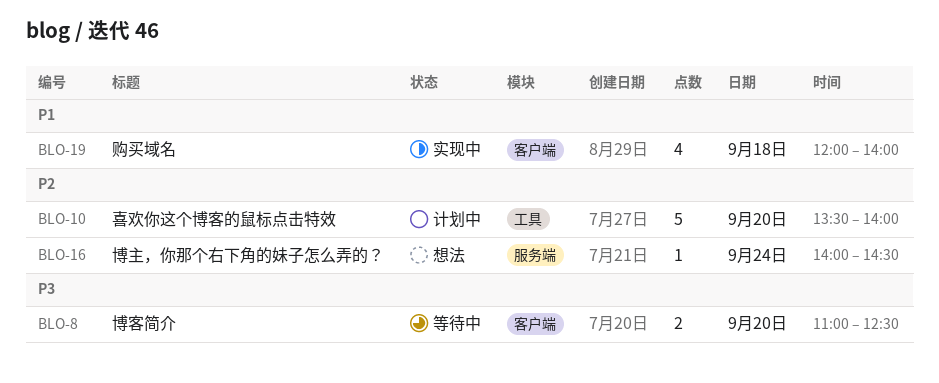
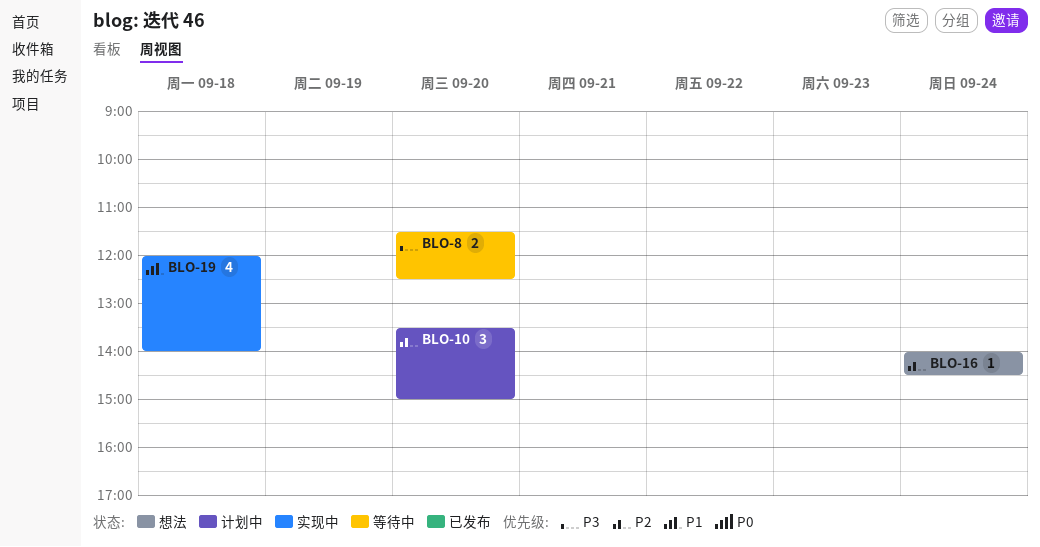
BLO-8, begins: 11:00 -> 11:30
BLO-10, estimate: 5 -> 3
BLO-10, ends: 14:00 -> 15:00

